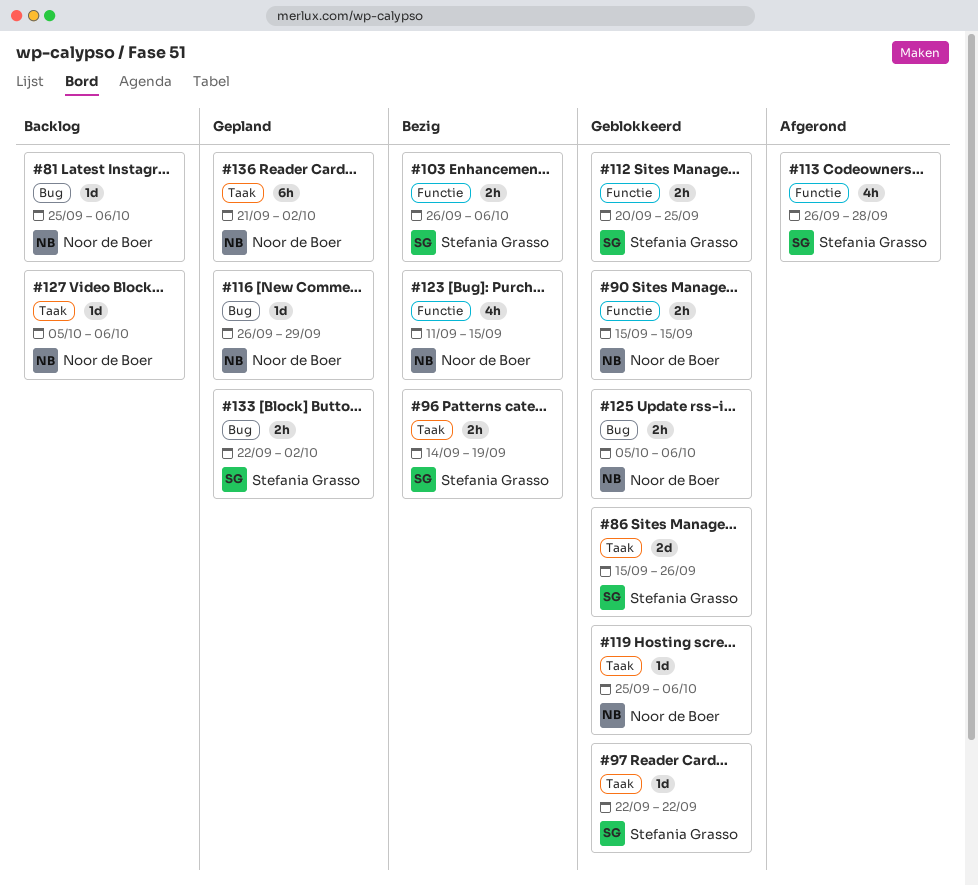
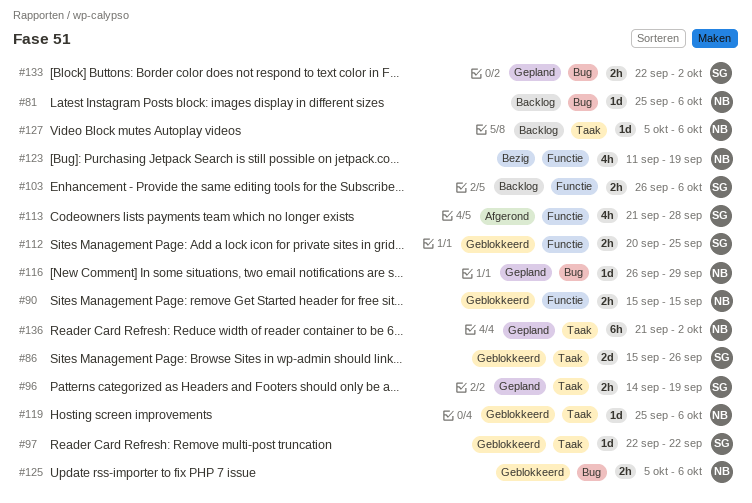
#96, status: Bezig -> Gepland
#103, status: Bezig -> Backlog
#113, start: Sep 26 -> Sep 21
#123, due: Sep 15 -> Sep 19

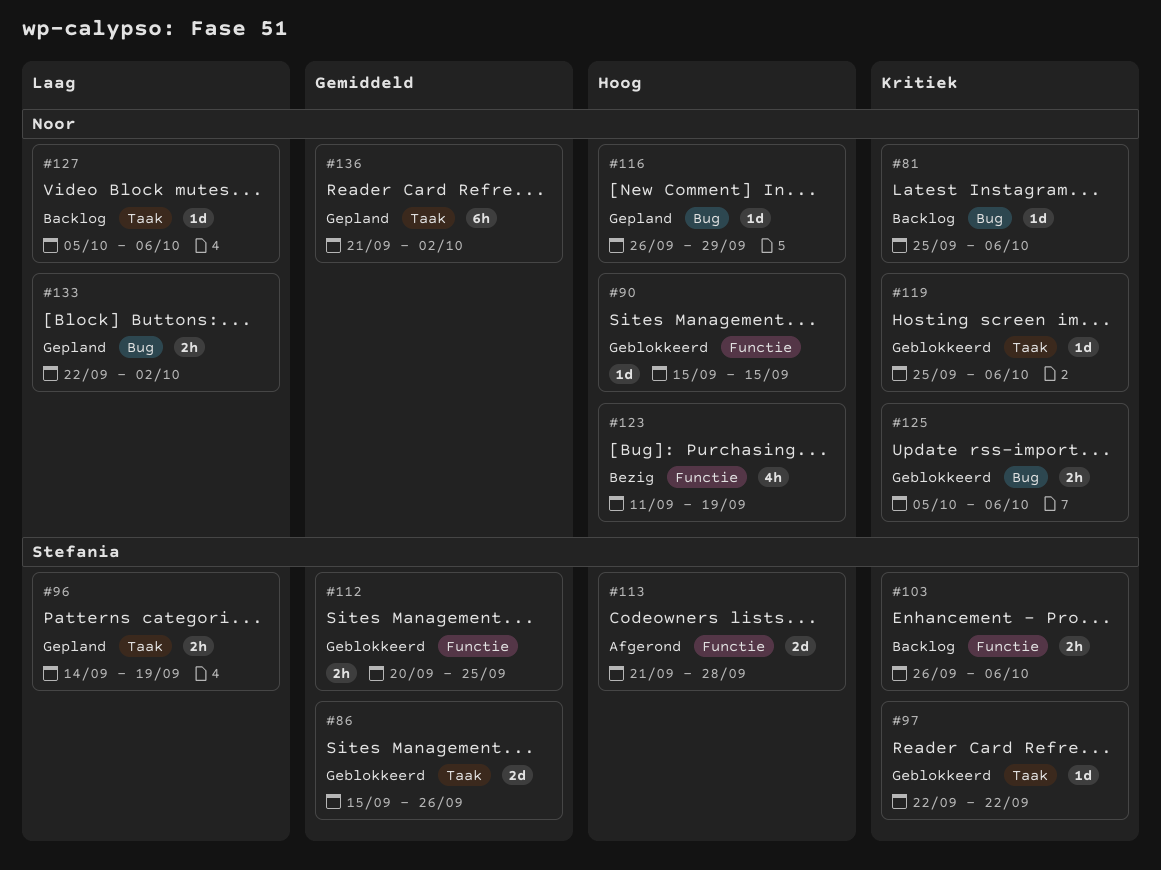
#90, estimate: 2h -> 1d
#113, estimate: 4h -> 2d
#133, owner: Stefania -> Noor

